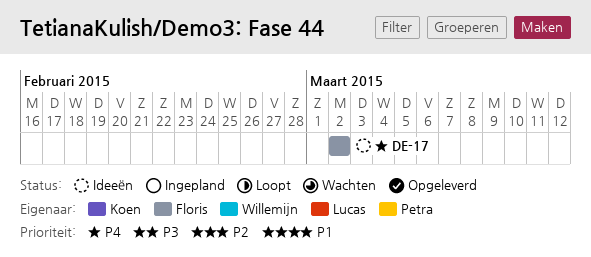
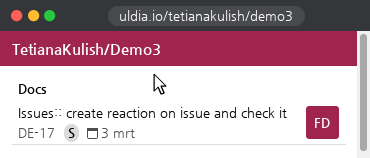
DE-17, due: Mar 2 -> Mar 3

